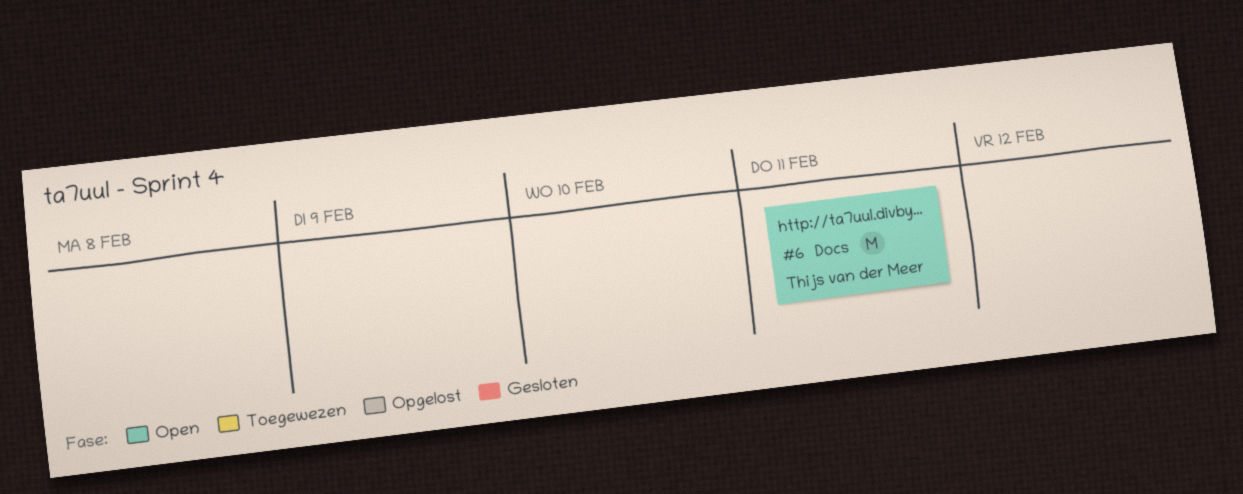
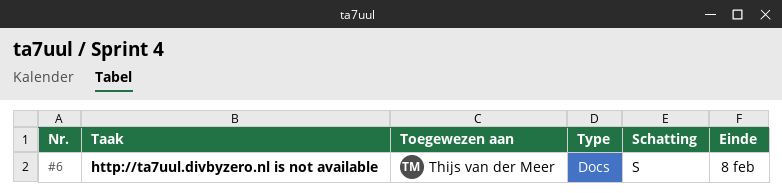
#6, estimate: M -> S
#6, due: Feb 11 -> Feb 8

